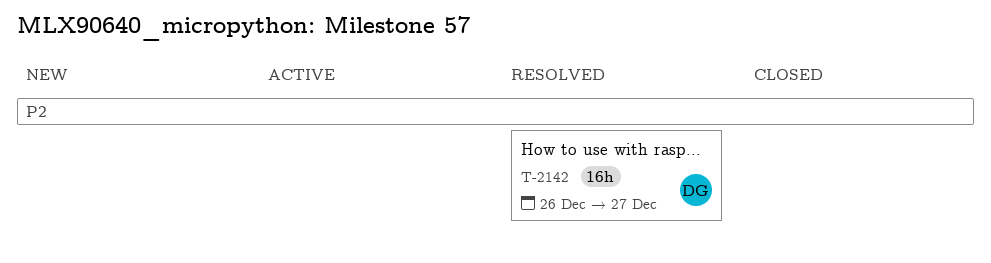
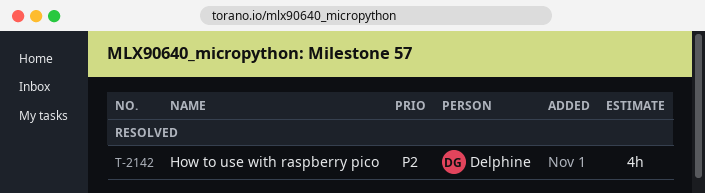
T-2142, estimate: 16h -> 4h

